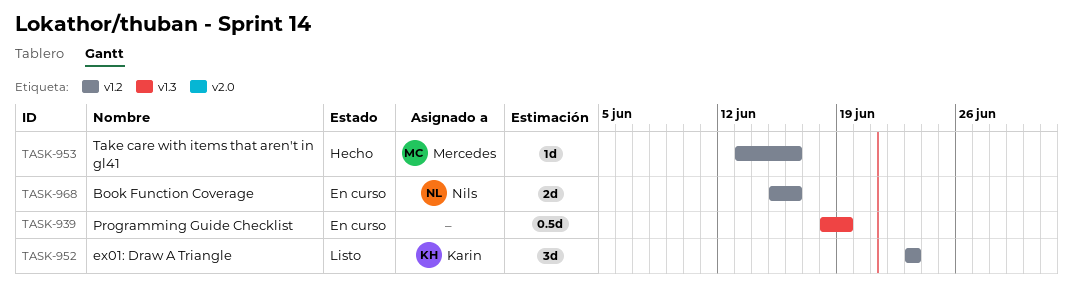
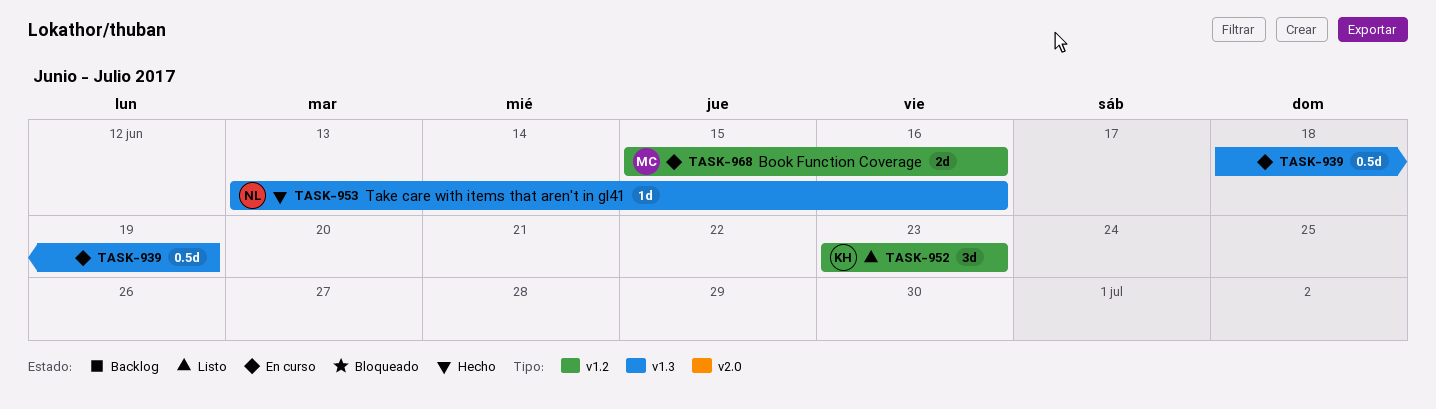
TASK-953, owner: Mercedes -> Nils
TASK-953, label: v1.2 -> v1.3
TASK-968, owner: Nils -> Mercedes

